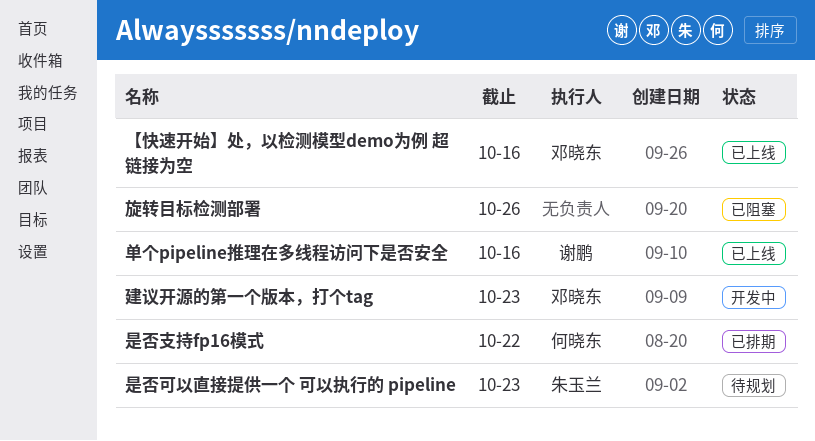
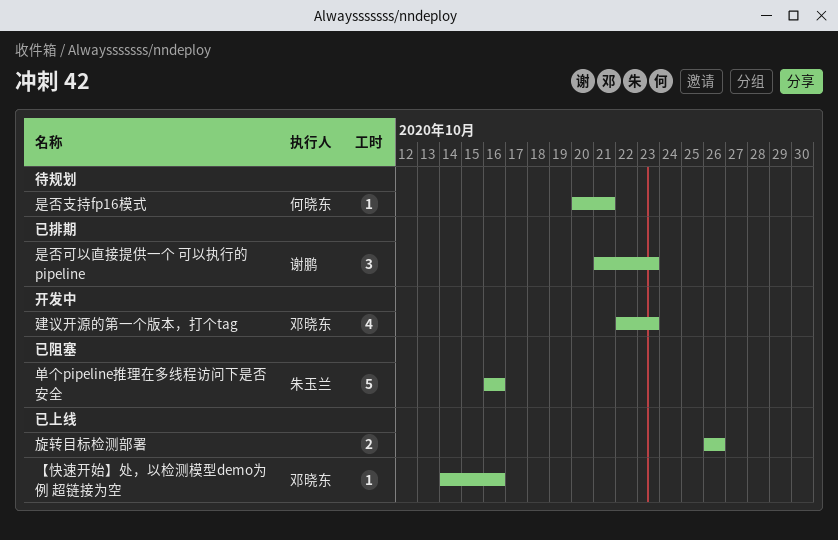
单个pipeline推理在多线程访问下是否安全, status: 已上线 -> 已阻塞
单个pipeline推理在多线程访问下是否安全, owner: 谢鹏 -> 朱玉兰
旋转目标检测部署, status: 已阻塞 -> 已上线
是否可以直接提供一个 可以执行的 pipeline, status: 待规划 -> 已排期
是否可以直接提供一个 可以执行的 pipeline, owner: 朱玉兰 -> 谢鹏
是否支持fp16模式, status: 已排期 -> 待规划
是否支持fp16模式, due: Oct 22 -> Oct 21

